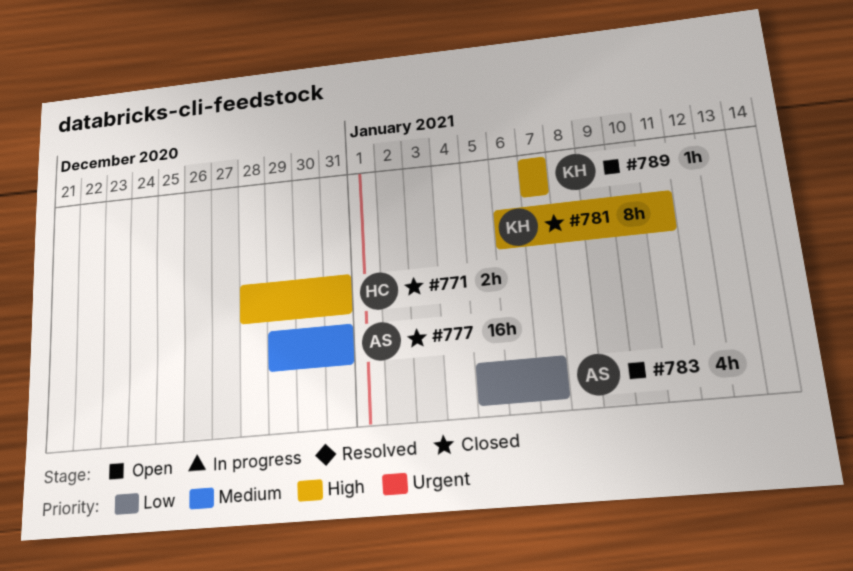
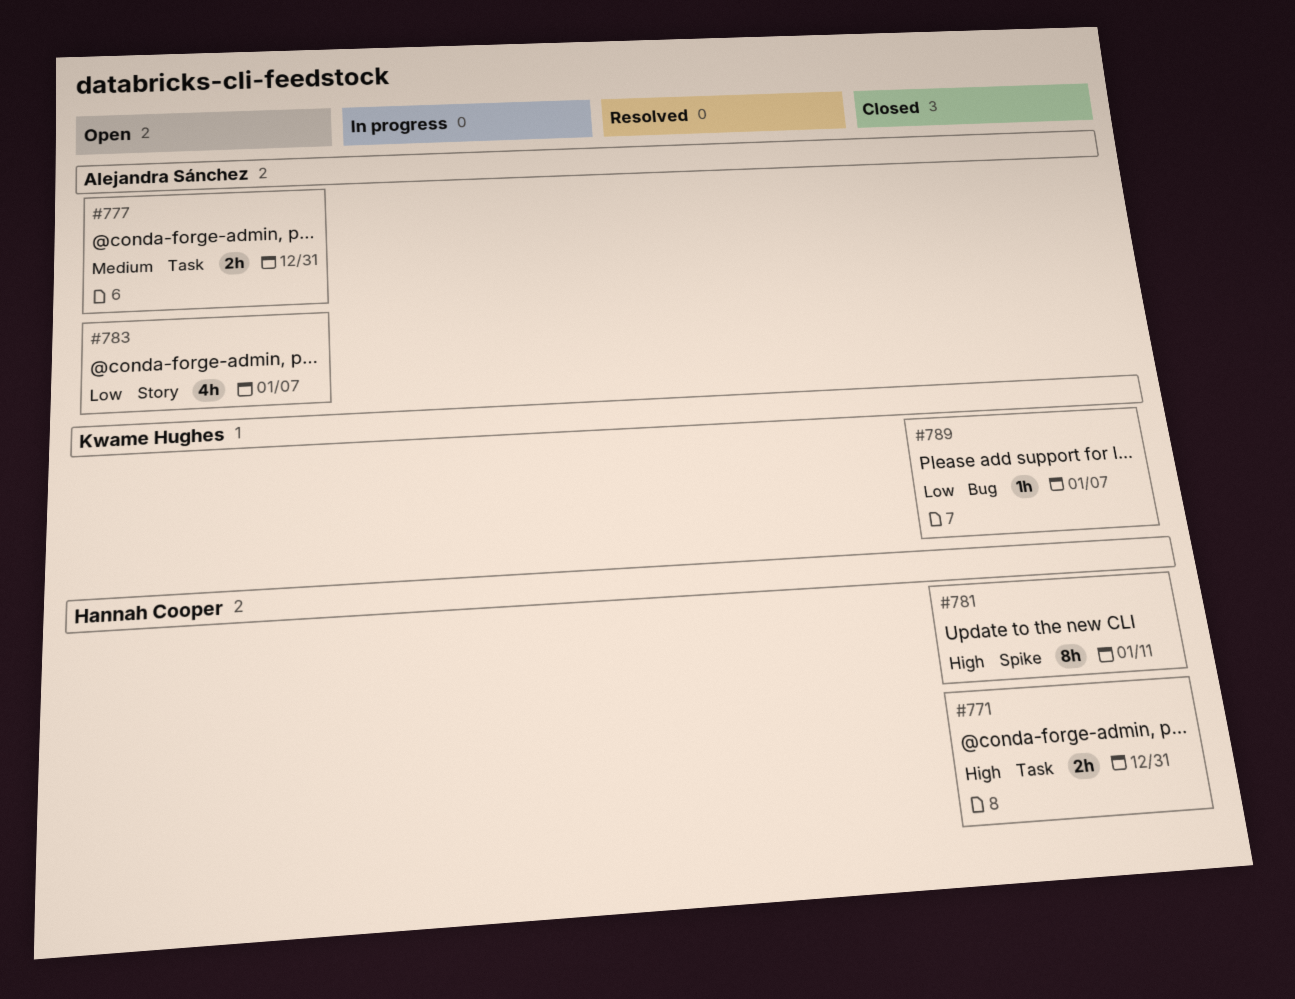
#777, status: Closed -> Open
#777, estimate: 16h -> 2h
#781, owner: Kwame Hughes -> Hannah Cooper
#789, status: Open -> Closed
#789, priority: High -> Low

